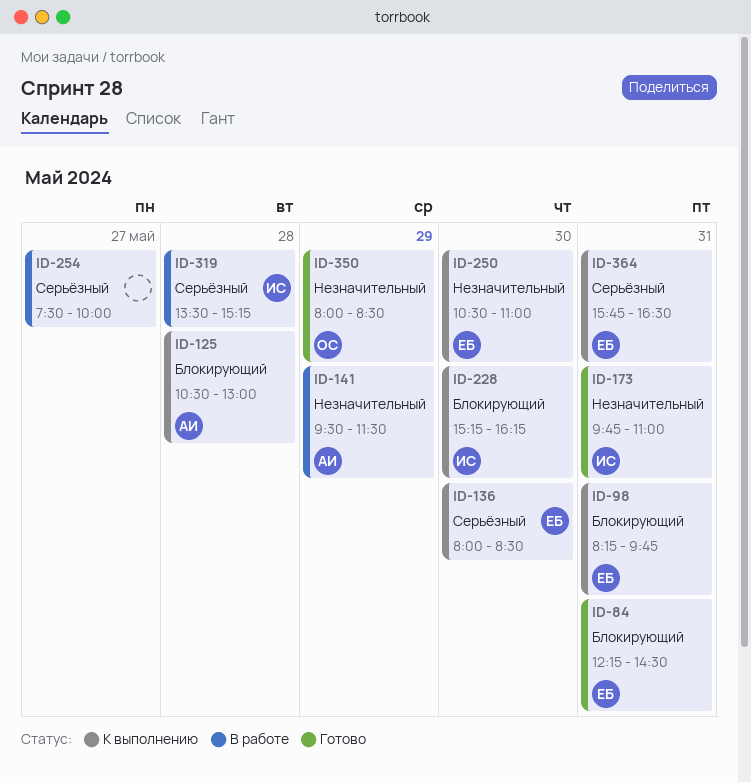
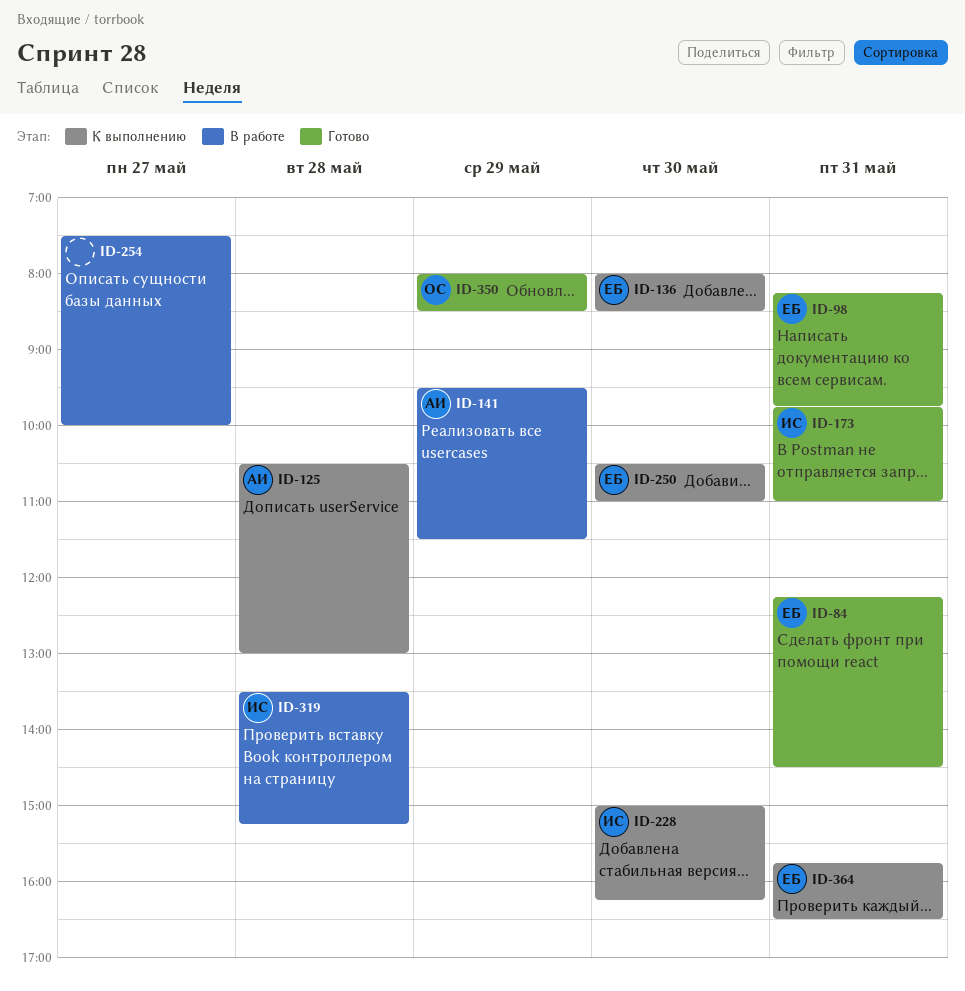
ID-98, status: К выполнению -> Готово
ID-228, begins: 15:15 -> 15:00

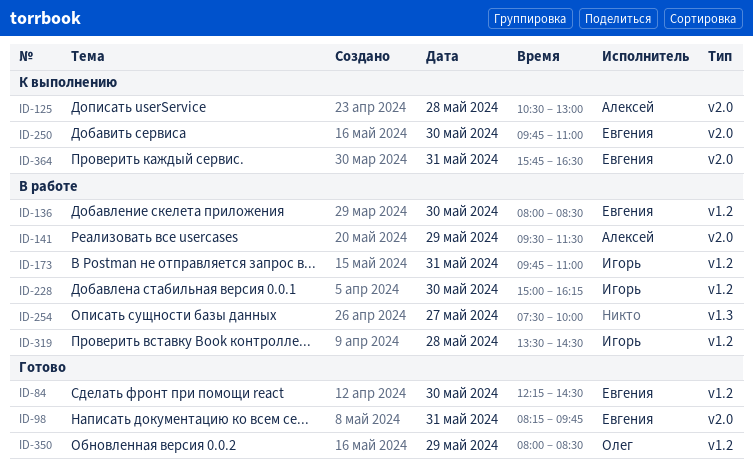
ID-84, day: May 31 -> May 30
ID-136, status: К выполнению -> В работе
ID-173, status: Готово -> В работе
ID-228, status: К выполнению -> В работе
ID-250, begins: 10:30 -> 09:45
ID-319, ends: 15:15 -> 14:30

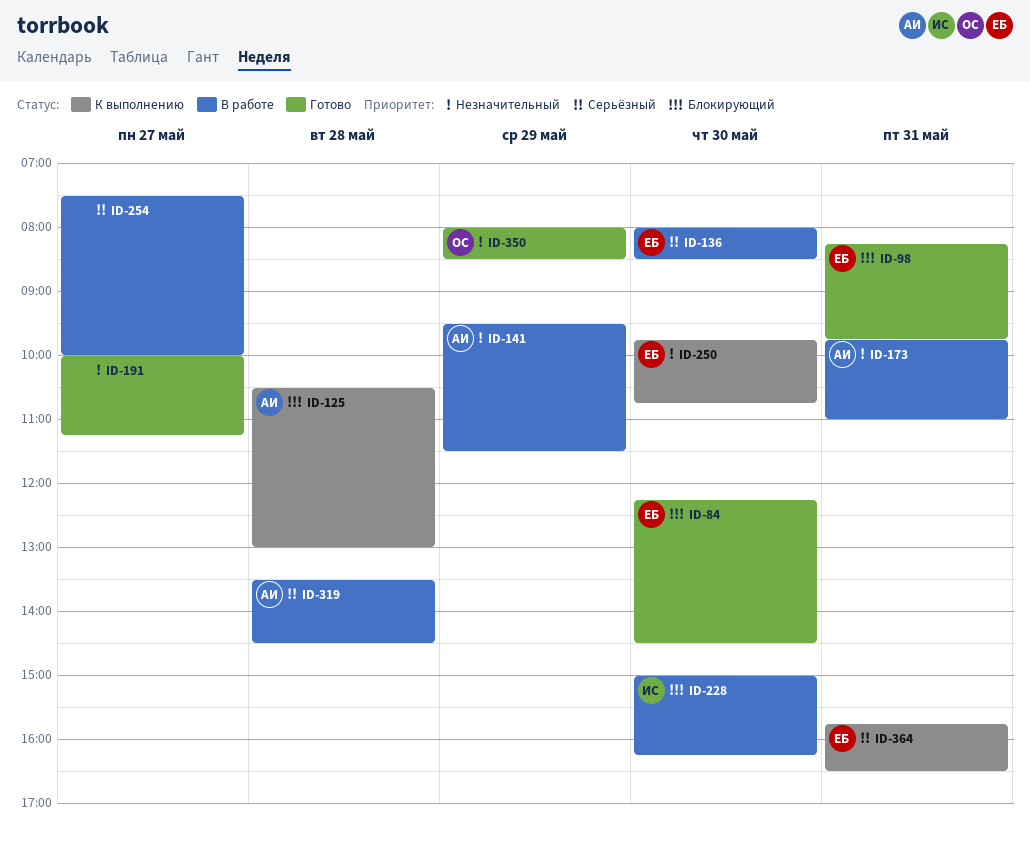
ID-173, owner: Игорь -> Алексей
ID-191: none -> present
ID-250, ends: 11:00 -> 10:45
ID-319, owner: Игорь -> Алексей

